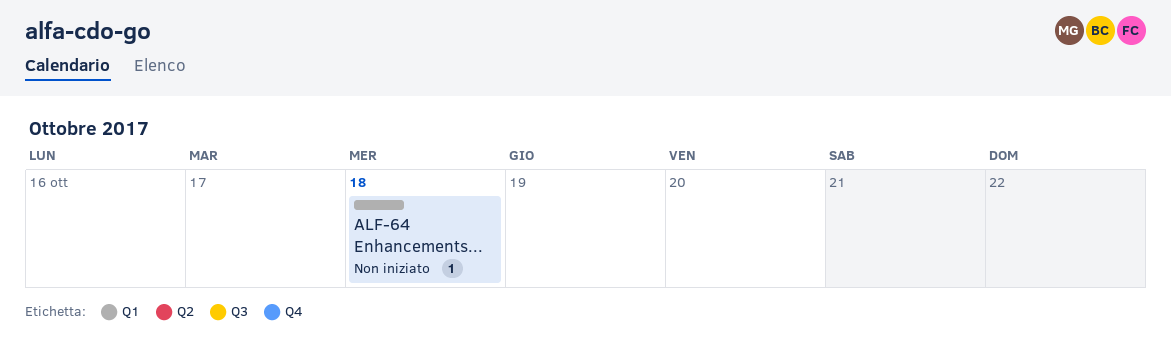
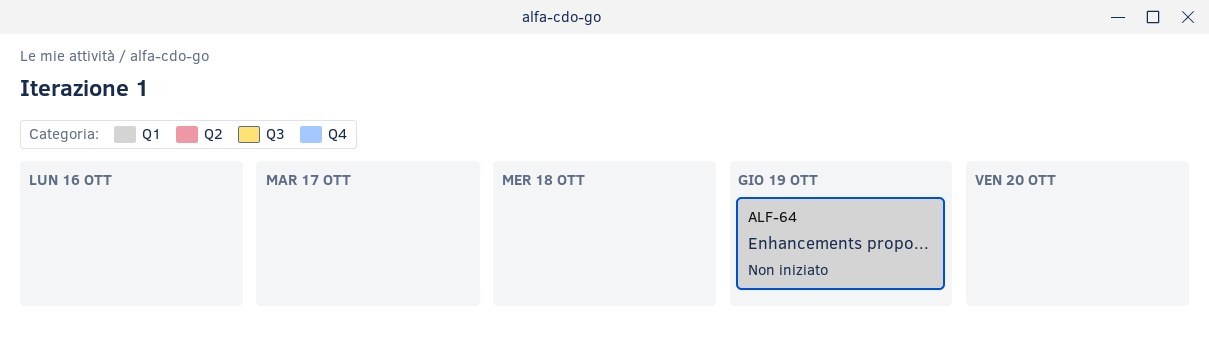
ALF-64, due: Oct 18 -> Oct 19

